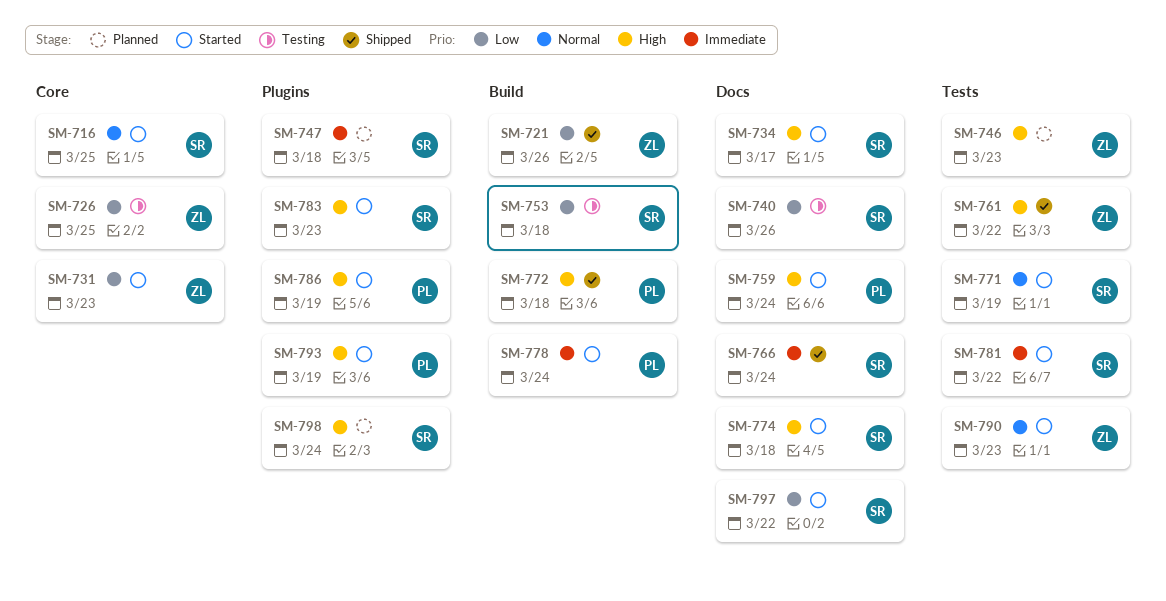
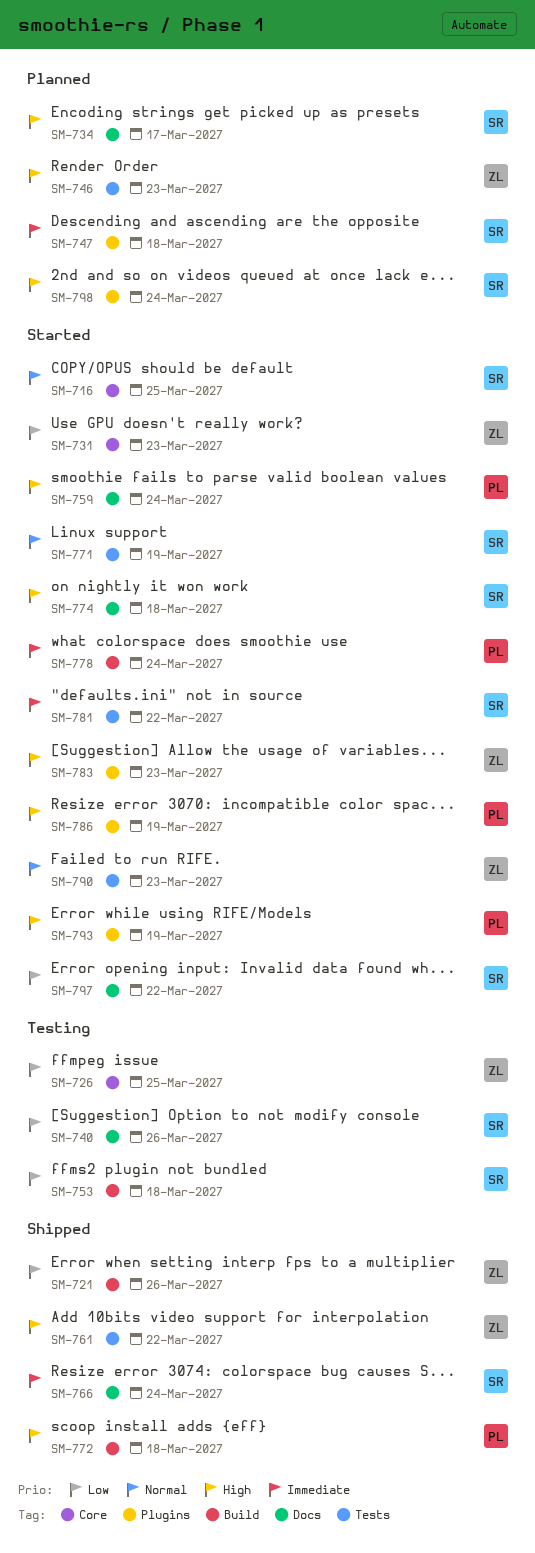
SM-734, status: Started -> Planned
SM-783, owner: SR -> ZL

